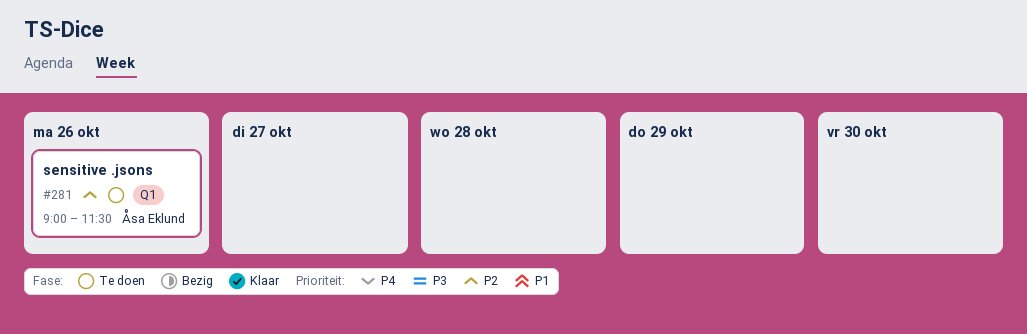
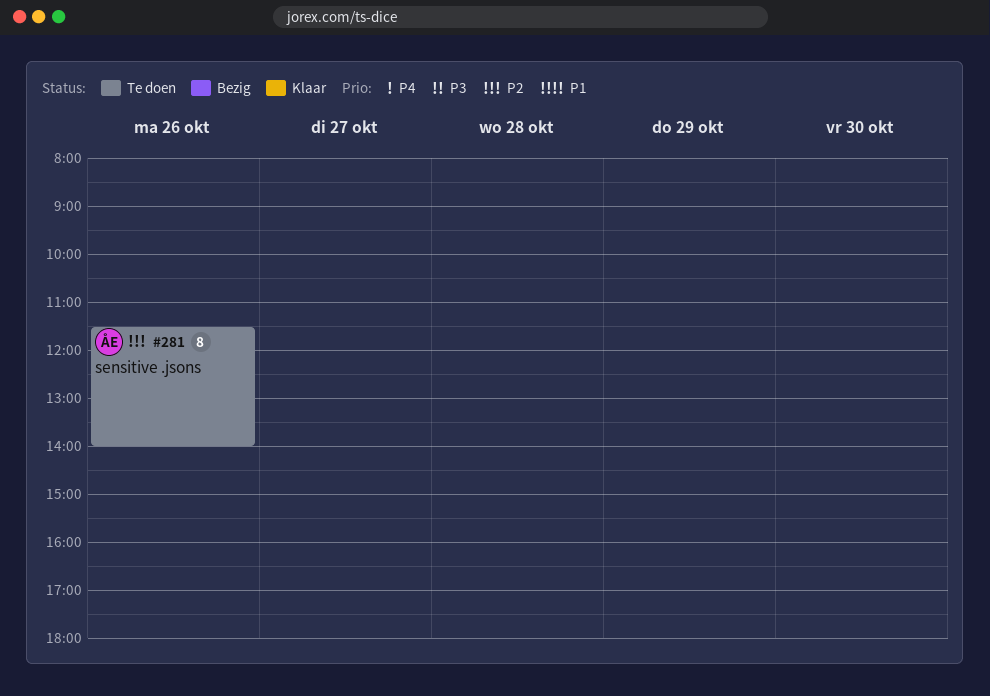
#281, begins: 09:00 -> 11:30
#281, ends: 11:30 -> 14:00

